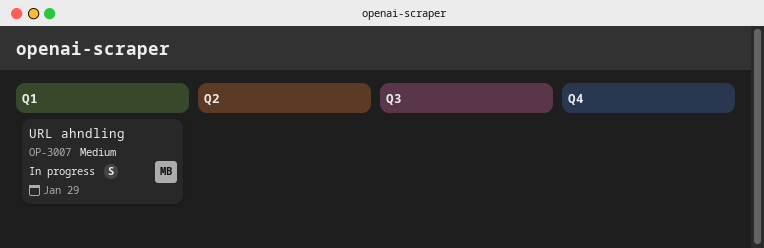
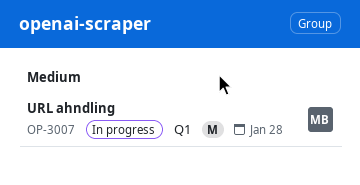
OP-3007, estimate: S -> M
OP-3007, due: Jan 29 -> Jan 28

